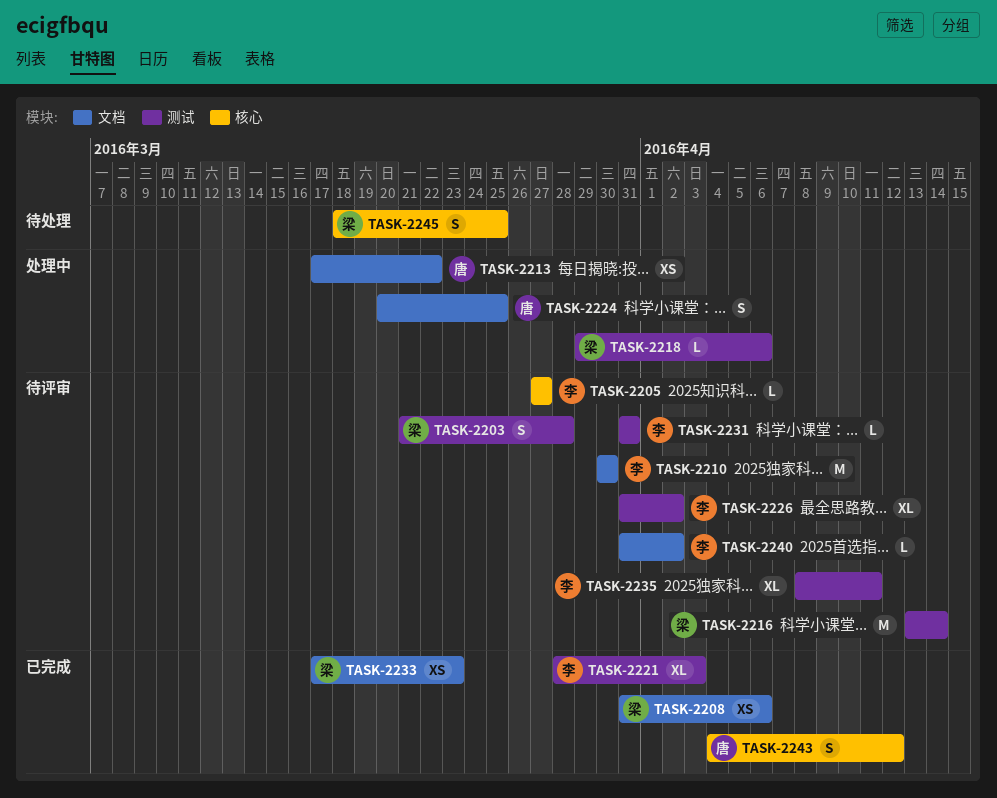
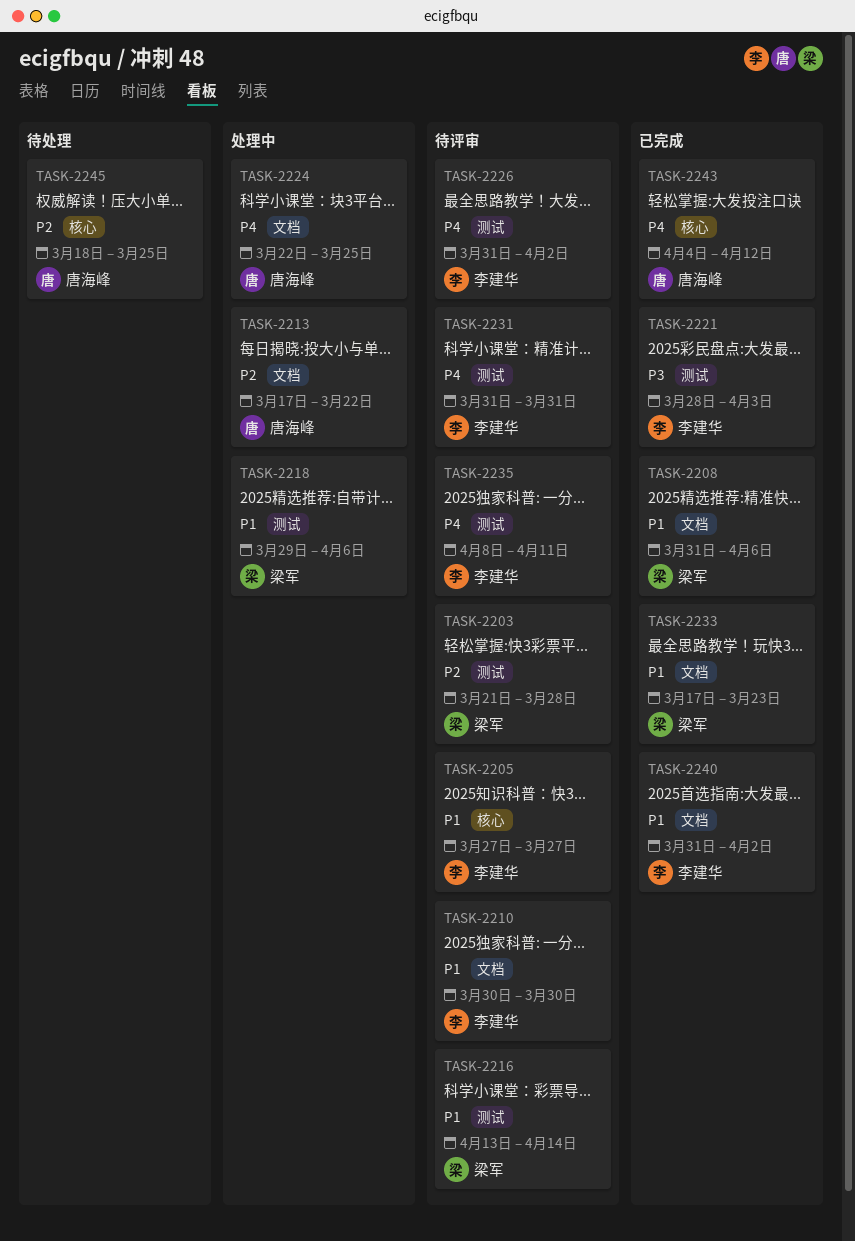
TASK-2224, start: Mar 20 -> Mar 22
TASK-2240, status: 待评审 -> 已完成
TASK-2245, owner: 梁军 -> 唐海峰

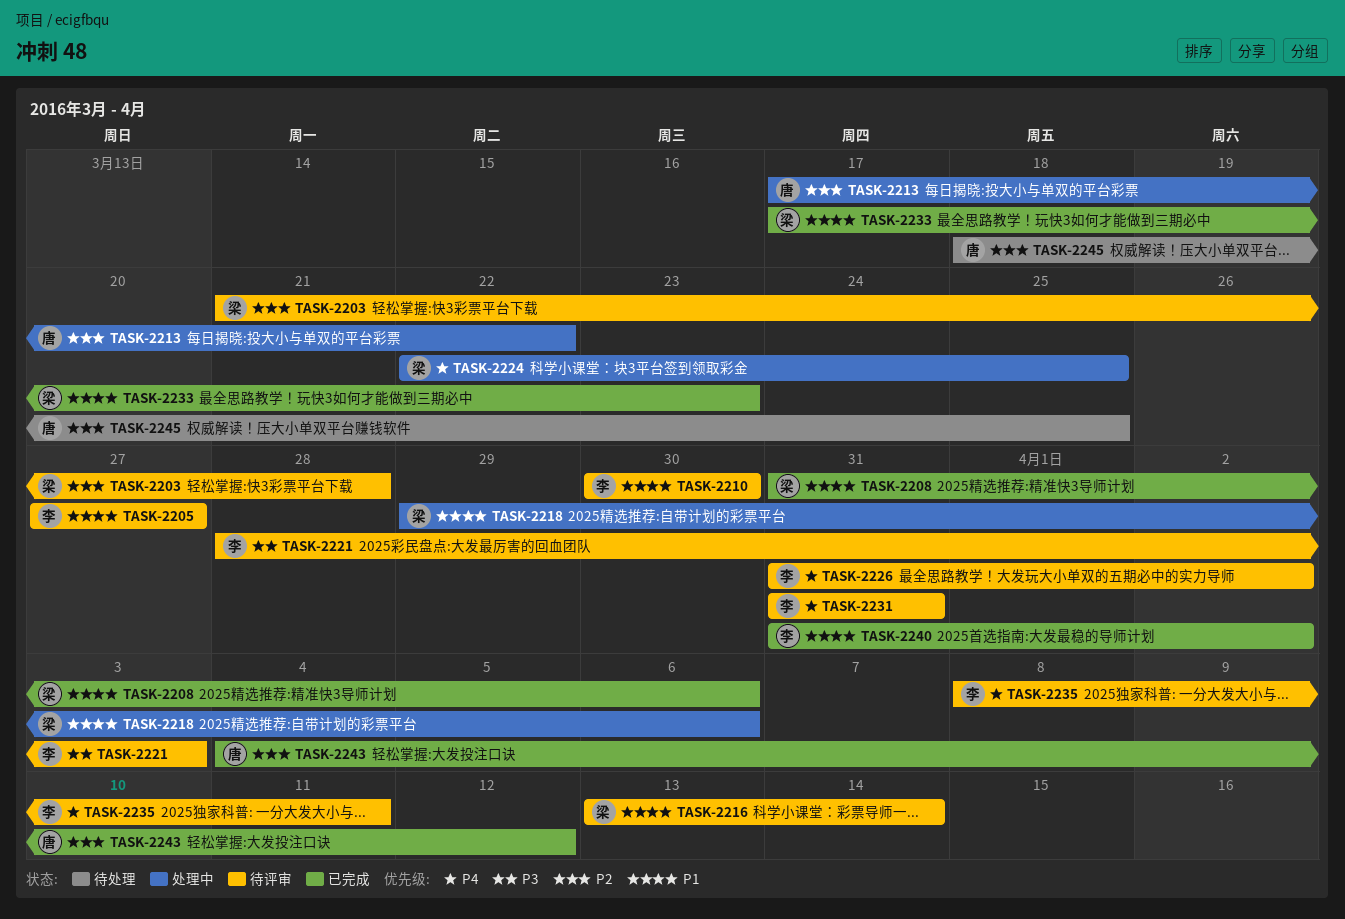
TASK-2221, status: 已完成 -> 待评审
TASK-2224, owner: 唐海峰 -> 梁军
TASK-2243, priority: P4 -> P2

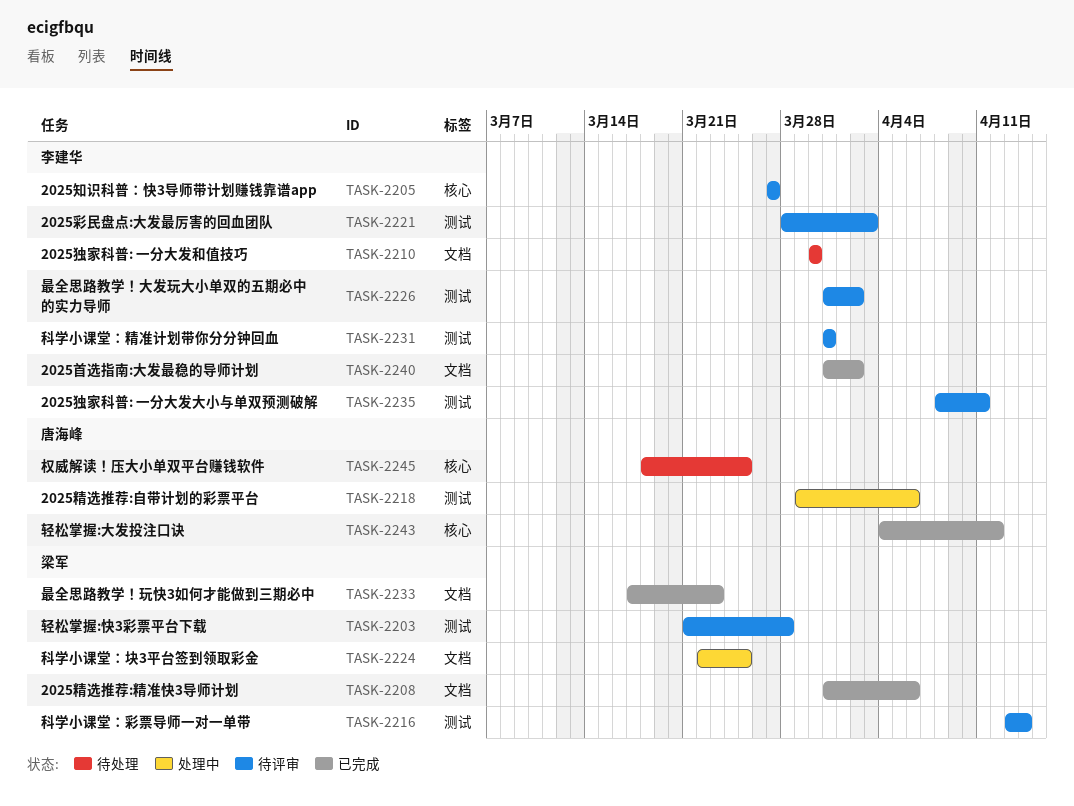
TASK-2210, status: 待评审 -> 待处理
TASK-2213: present -> none
TASK-2218, owner: 梁军 -> 唐海峰

